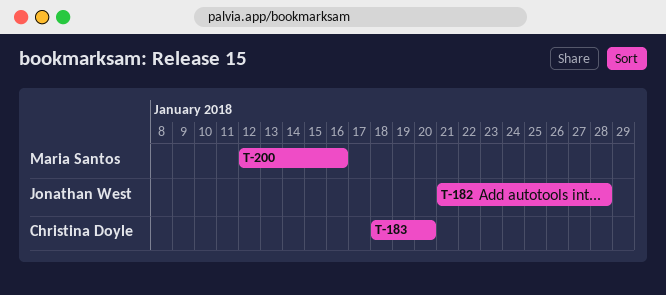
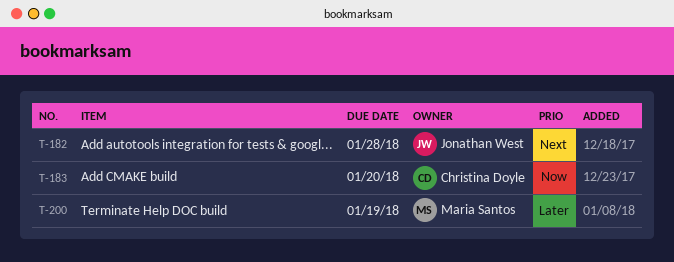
T-200, due: Jan 16 -> Jan 19

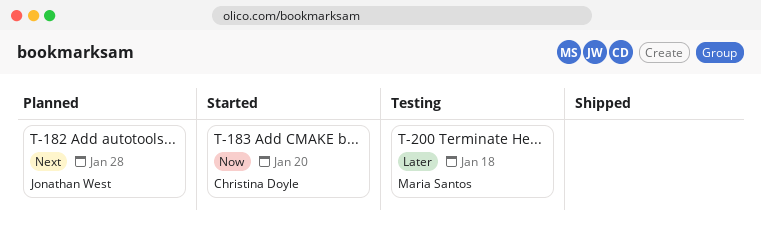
T-200, due: Jan 19 -> Jan 18

